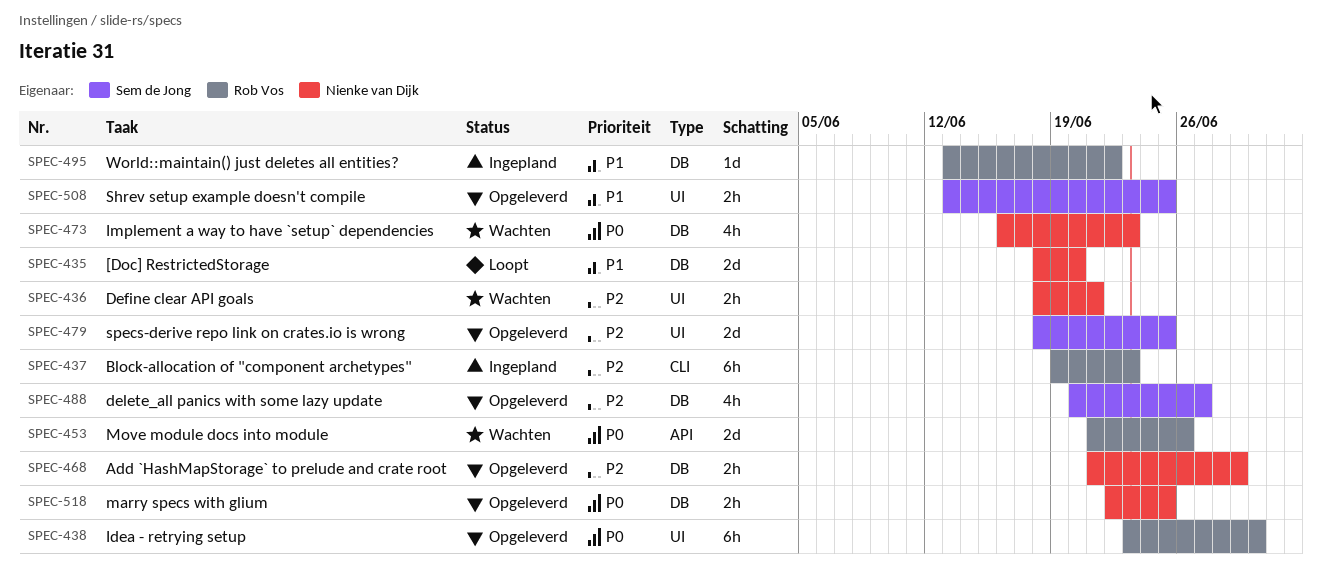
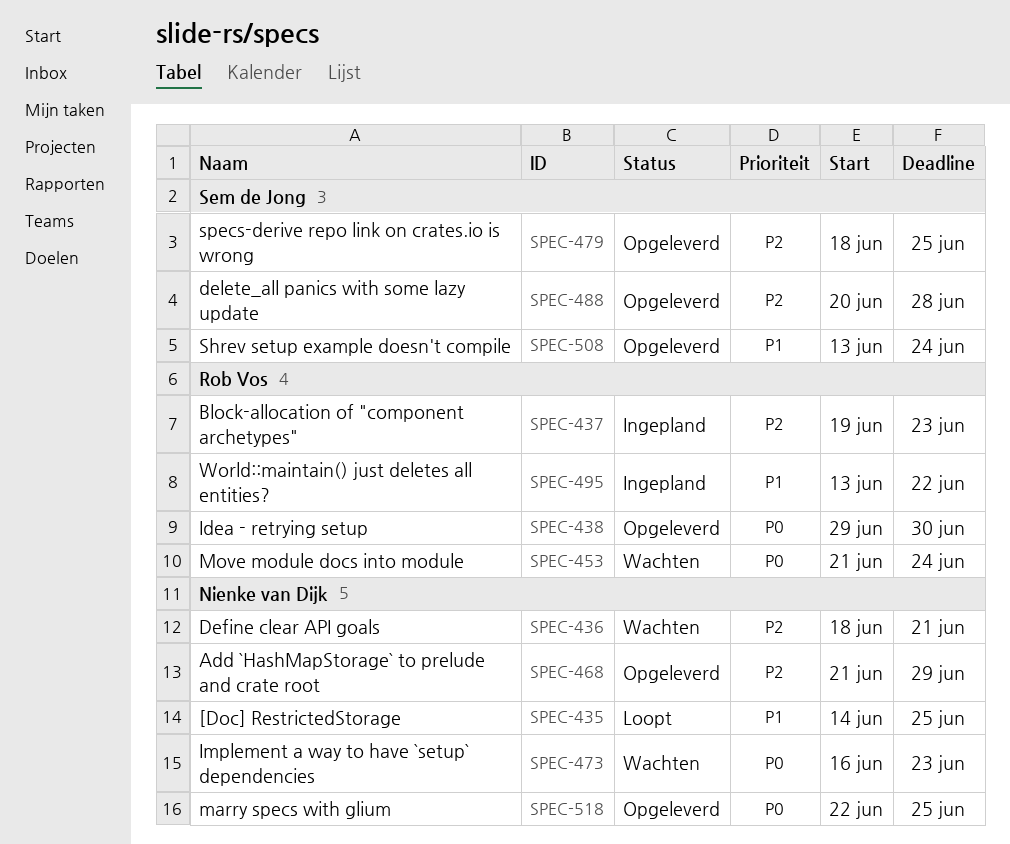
SPEC-435, start: Jun 18 -> Jun 14
SPEC-435, due: Jun 20 -> Jun 25
SPEC-438, start: Jun 23 -> Jun 29
SPEC-453, due: Jun 26 -> Jun 24
SPEC-488, due: Jun 27 -> Jun 28
SPEC-508, due: Jun 25 -> Jun 24

